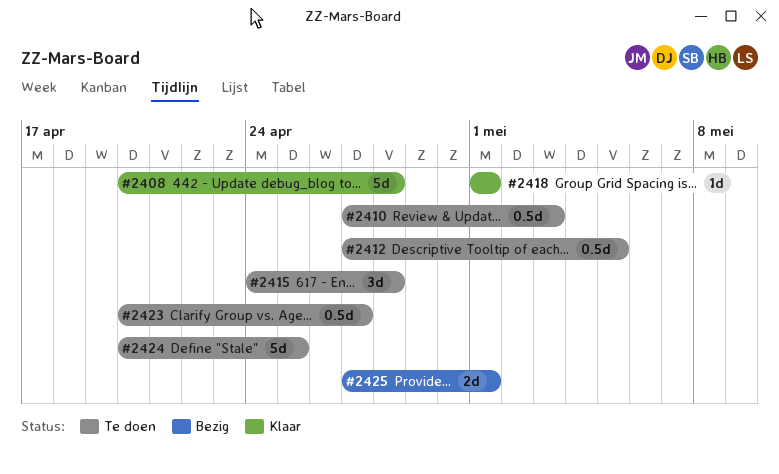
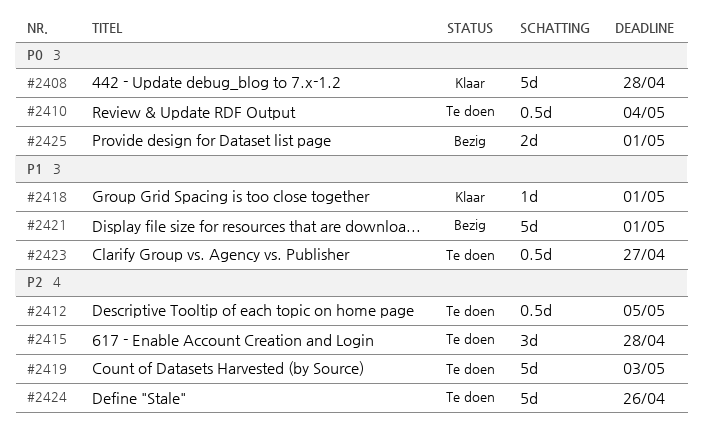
#2410, due: May 3 -> May 4
#2419: none -> present
#2421: none -> present
#2424, due: Apr 25 -> Apr 26

